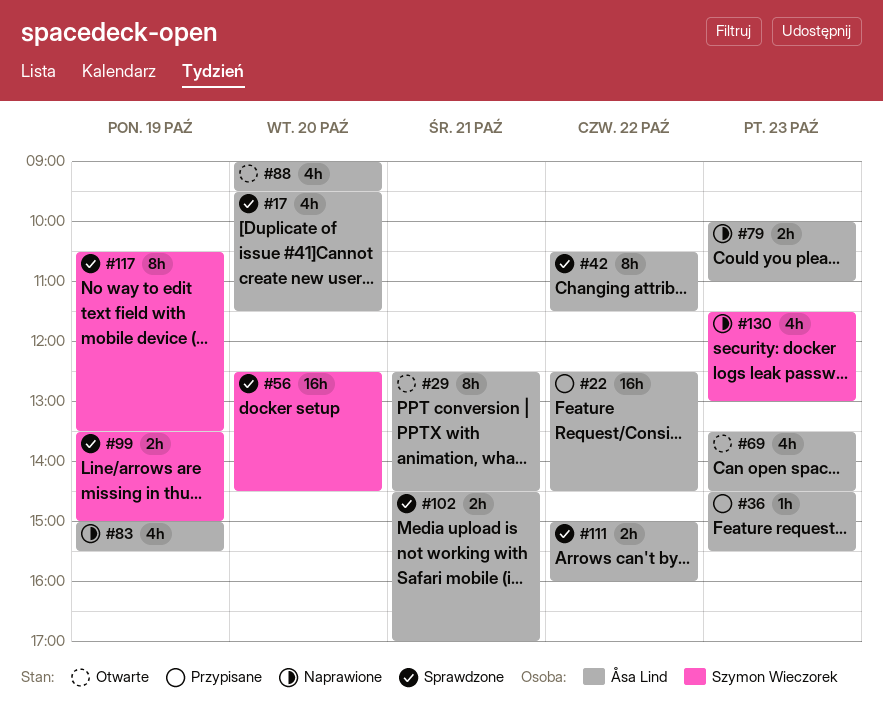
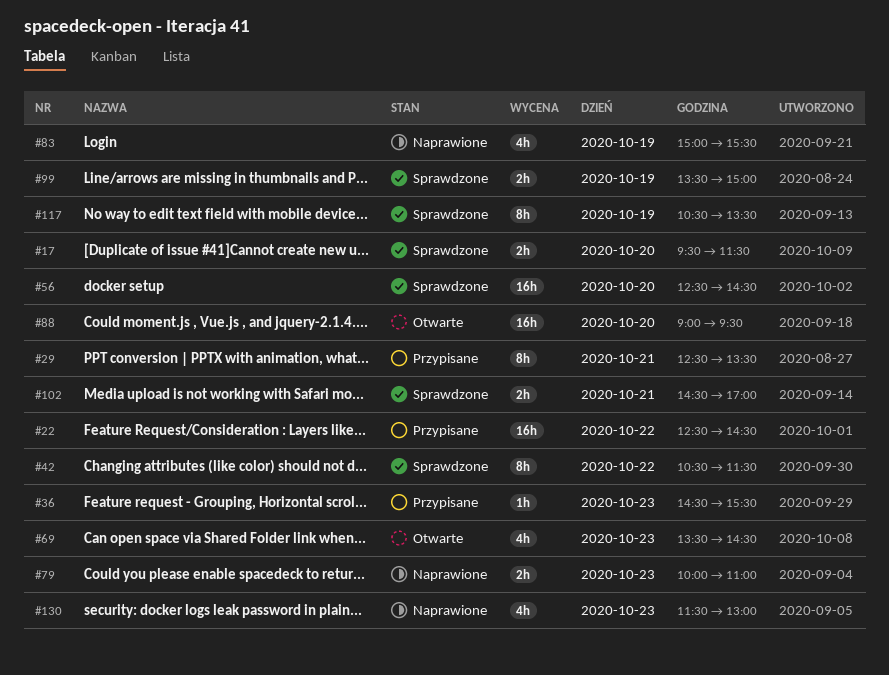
#17, estimate: 4h -> 2h
#29, status: Otwarte -> Przypisane
#29, ends: 14:30 -> 13:30
#88, estimate: 4h -> 16h
#111: present -> none

